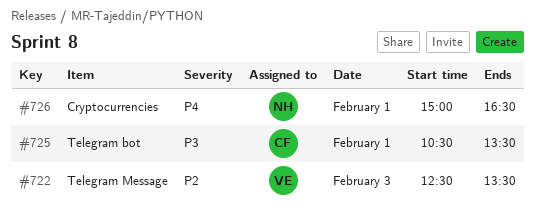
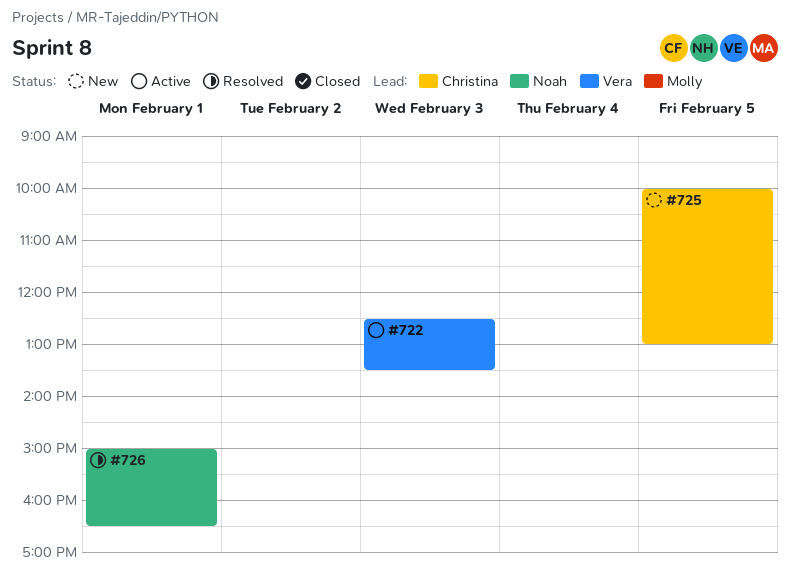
#725, day: Feb 1 -> Feb 5
#725, begins: 10:30 -> 10:00
#725, ends: 13:30 -> 13:00

